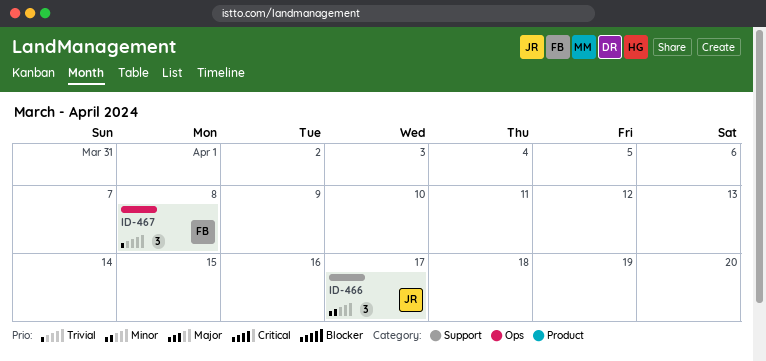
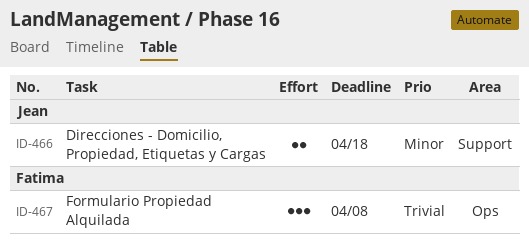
ID-466, estimate: 3 -> 2
ID-466, due: Apr 17 -> Apr 18

